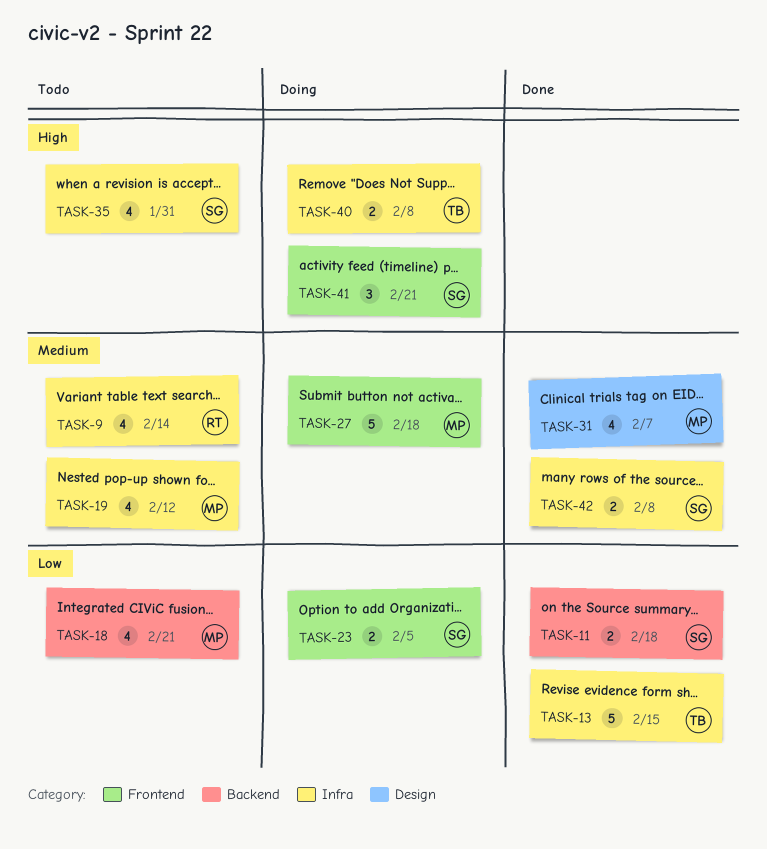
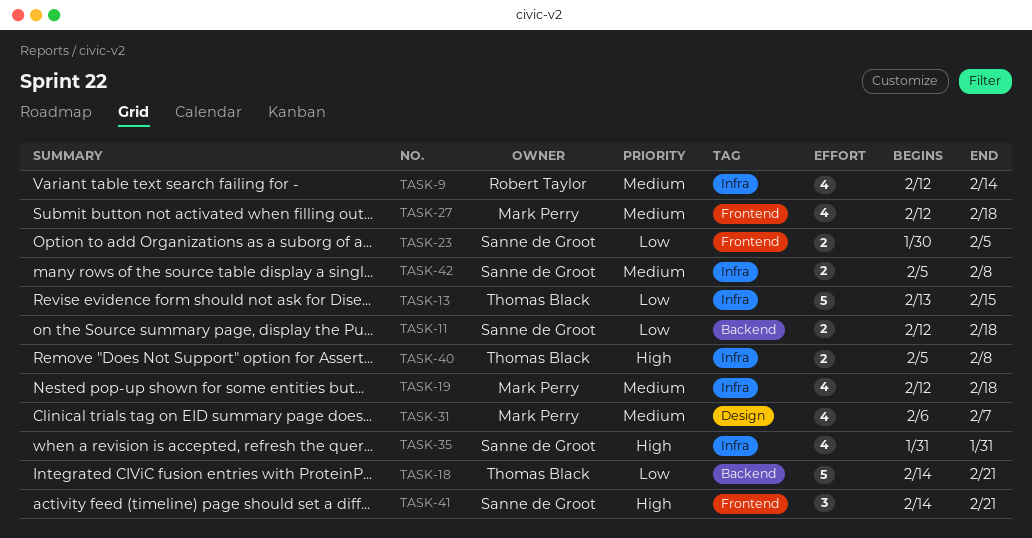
TASK-18, owner: Mark Perry -> Thomas Black
TASK-18, estimate: 4 -> 5
TASK-19, due: Feb 12 -> Feb 18
TASK-27, estimate: 5 -> 4

